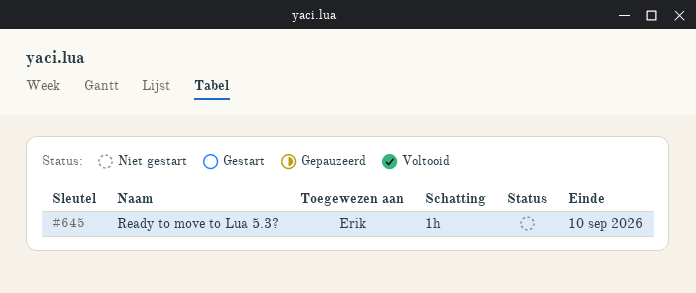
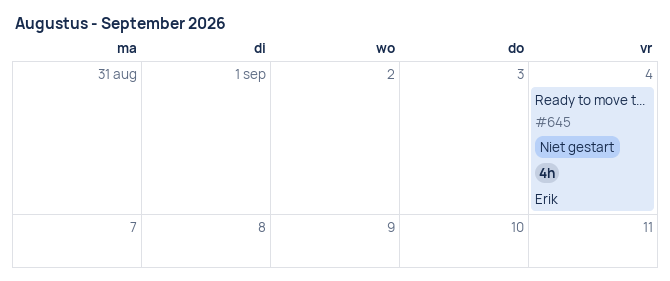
#645, estimate: 1h -> 4h
#645, due: Sep 10 -> Sep 4

